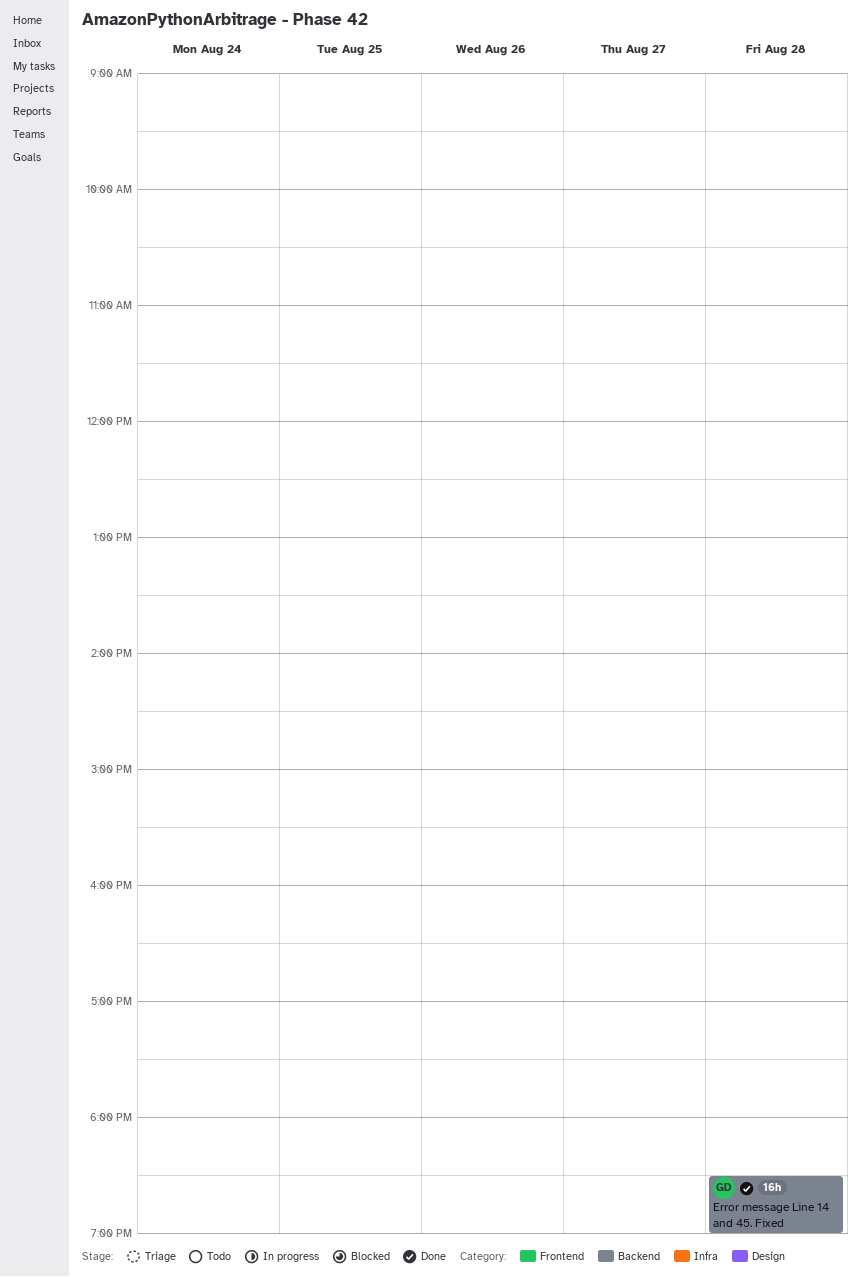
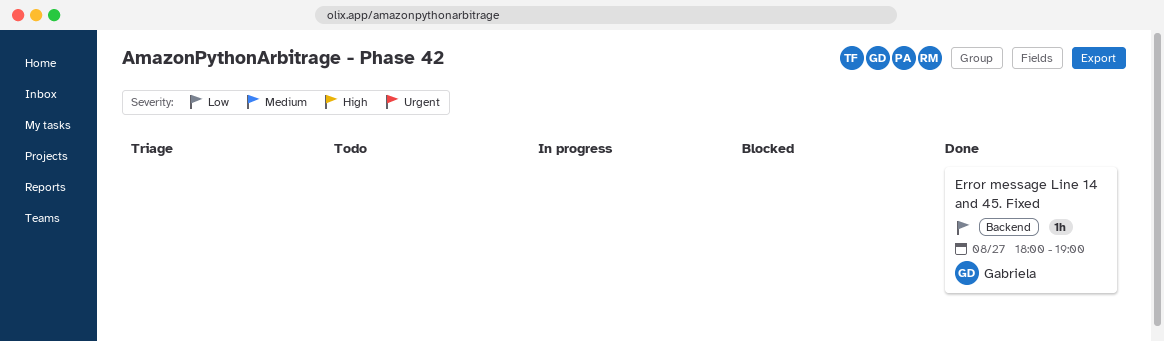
Error message Line 14 and 45. Fixed, estimate: 16h -> 1h
Error message Line 14 and 45. Fixed, day: Aug 28 -> Aug 27
Error message Line 14 and 45. Fixed, begins: 18:30 -> 18:00

